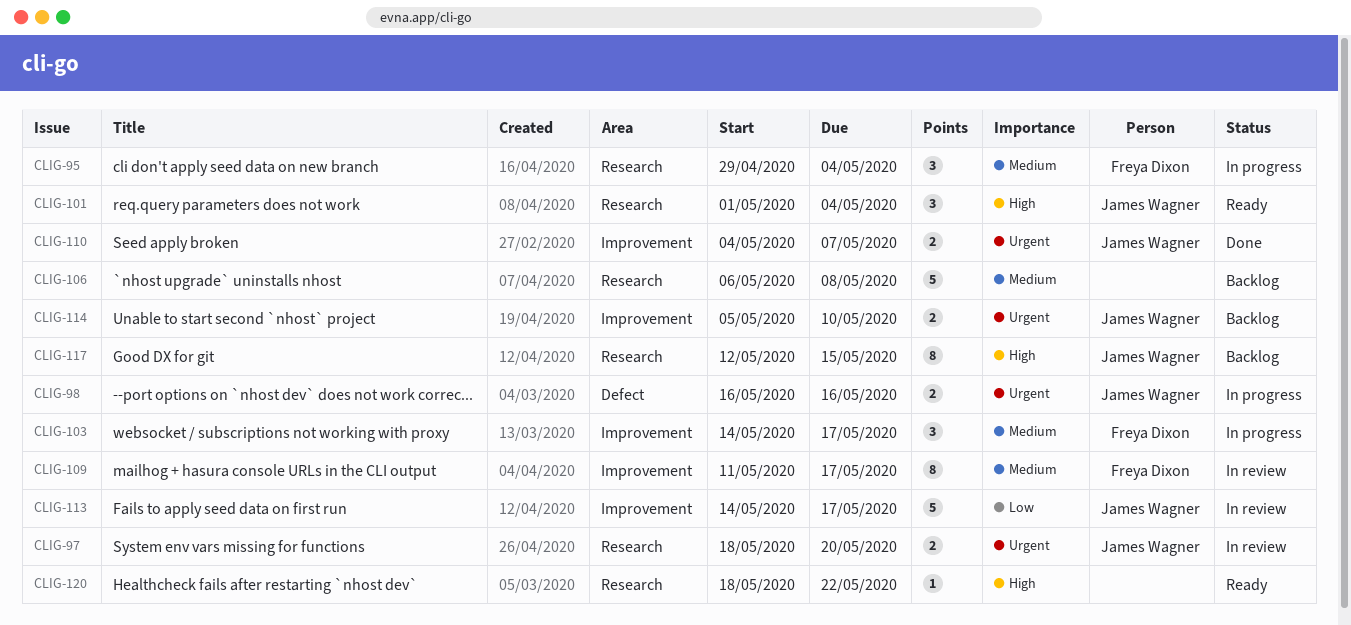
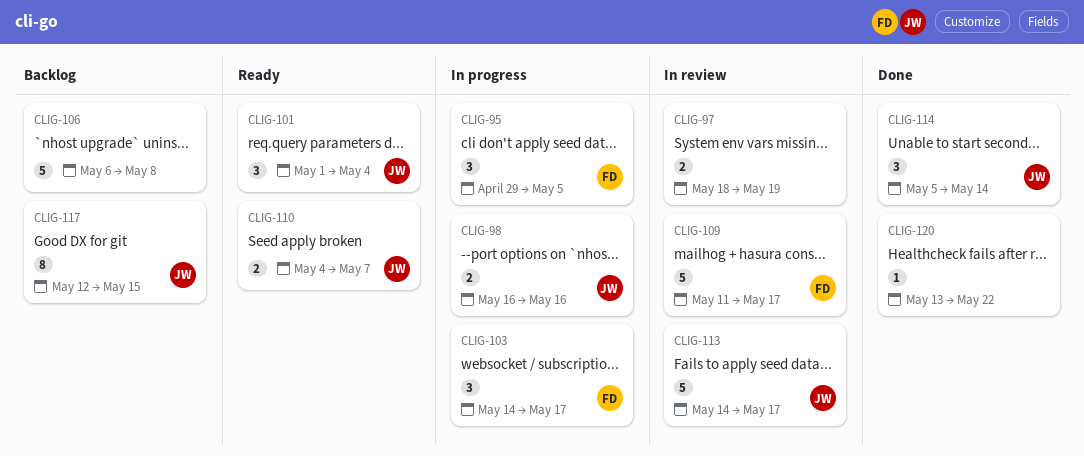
CLIG-95, due: May 4 -> May 5
CLIG-97, owner: James Wagner -> none
CLIG-97, due: May 20 -> May 19
CLIG-109, estimate: 8 -> 5
CLIG-110, status: Done -> Ready
CLIG-114, status: Backlog -> Done
CLIG-114, estimate: 2 -> 3
CLIG-114, due: May 10 -> May 14
CLIG-120, status: Ready -> Done
CLIG-120, start: May 18 -> May 13

